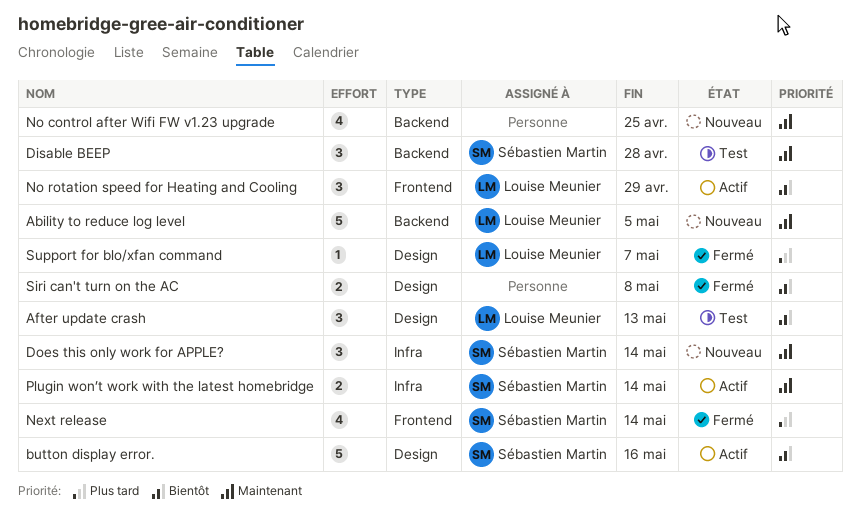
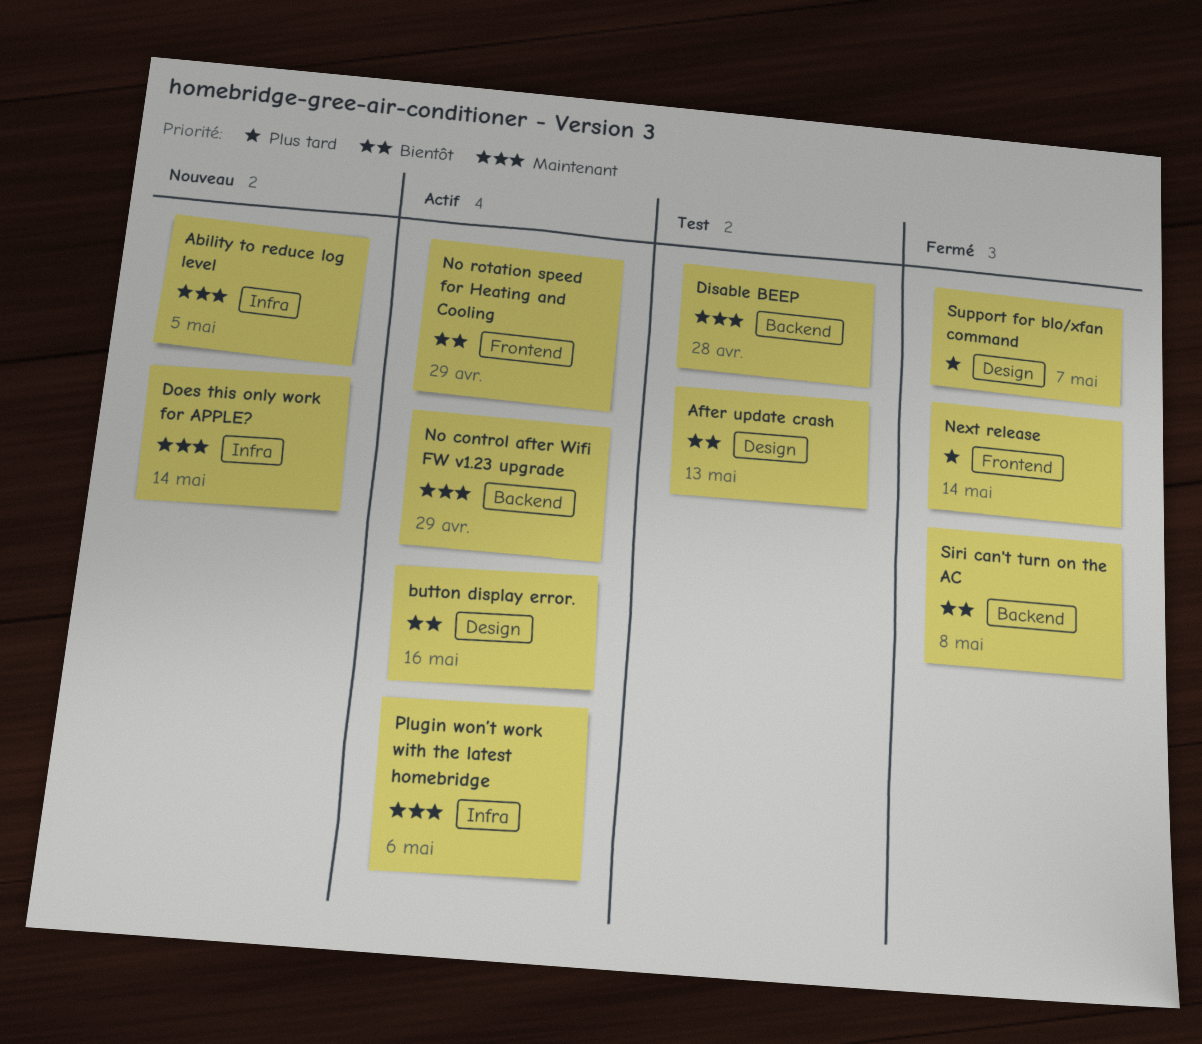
Ability to reduce log level, label: Backend -> Infra
No control after Wifi FW v1.23 upgrade, status: Nouveau -> Actif
No control after Wifi FW v1.23 upgrade, due: Apr 25 -> Apr 29
Plugin won’t work with the latest homebridge, due: May 14 -> May 6
Siri can't turn on the AC, label: Design -> Backend

